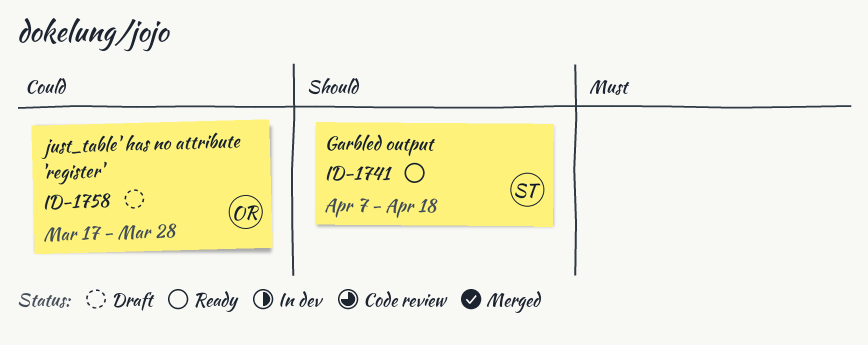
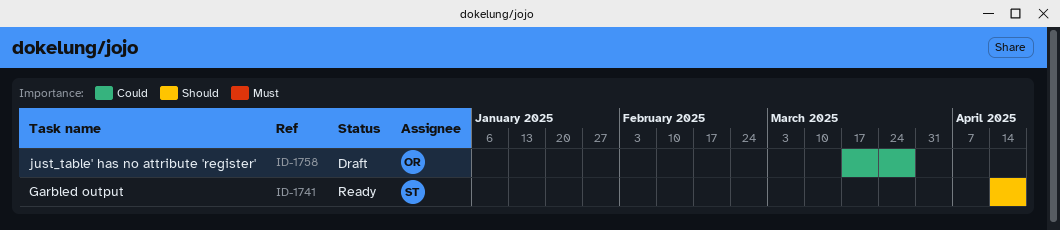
ID-1741, start: Apr 7 -> Apr 14

